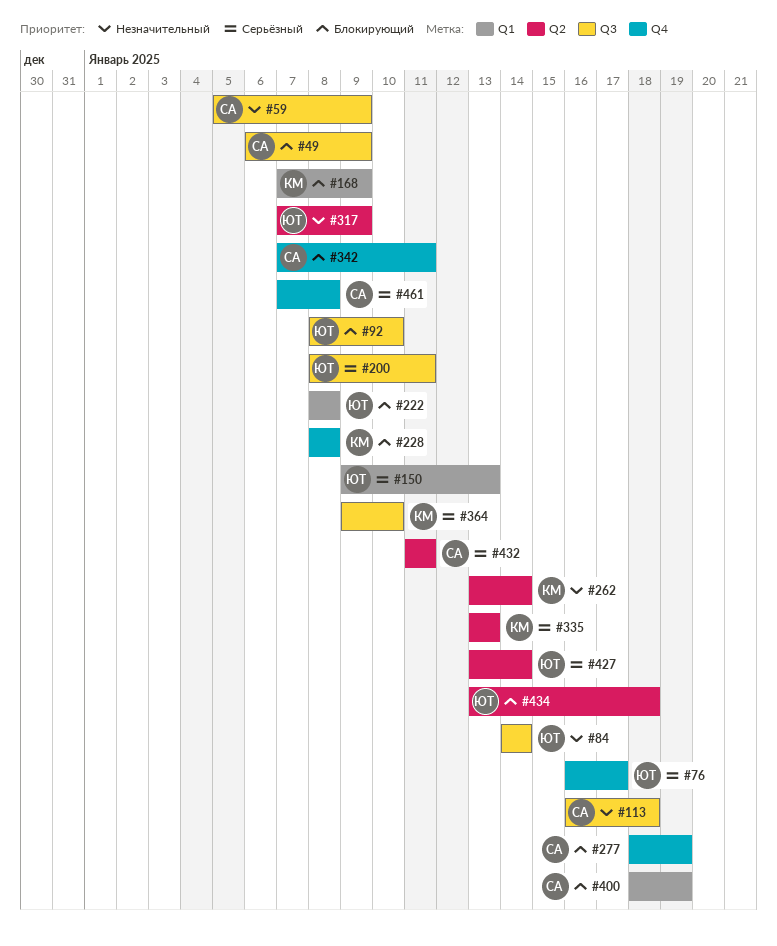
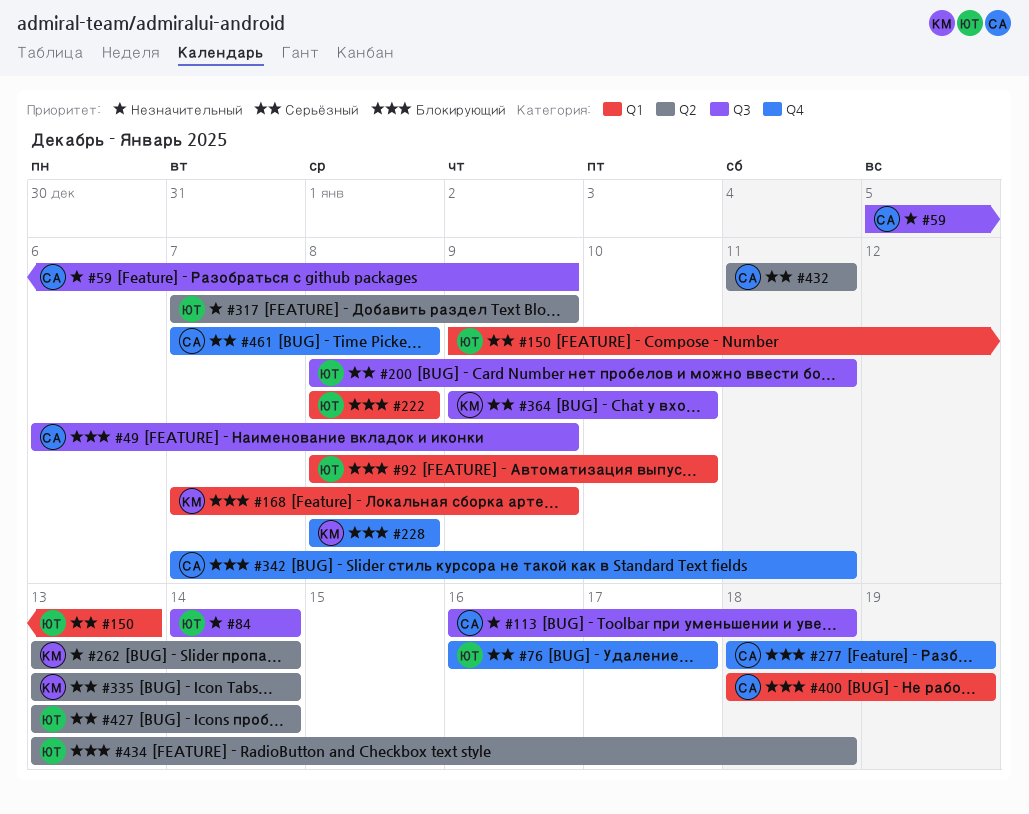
#92, label: Q3 -> Q1
#335, due: Jan 13 -> Jan 14

